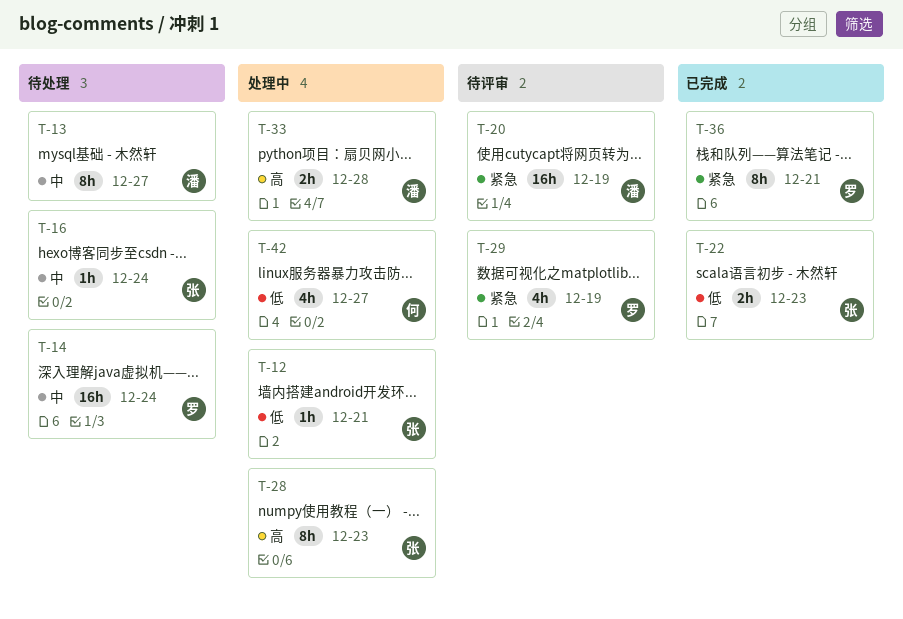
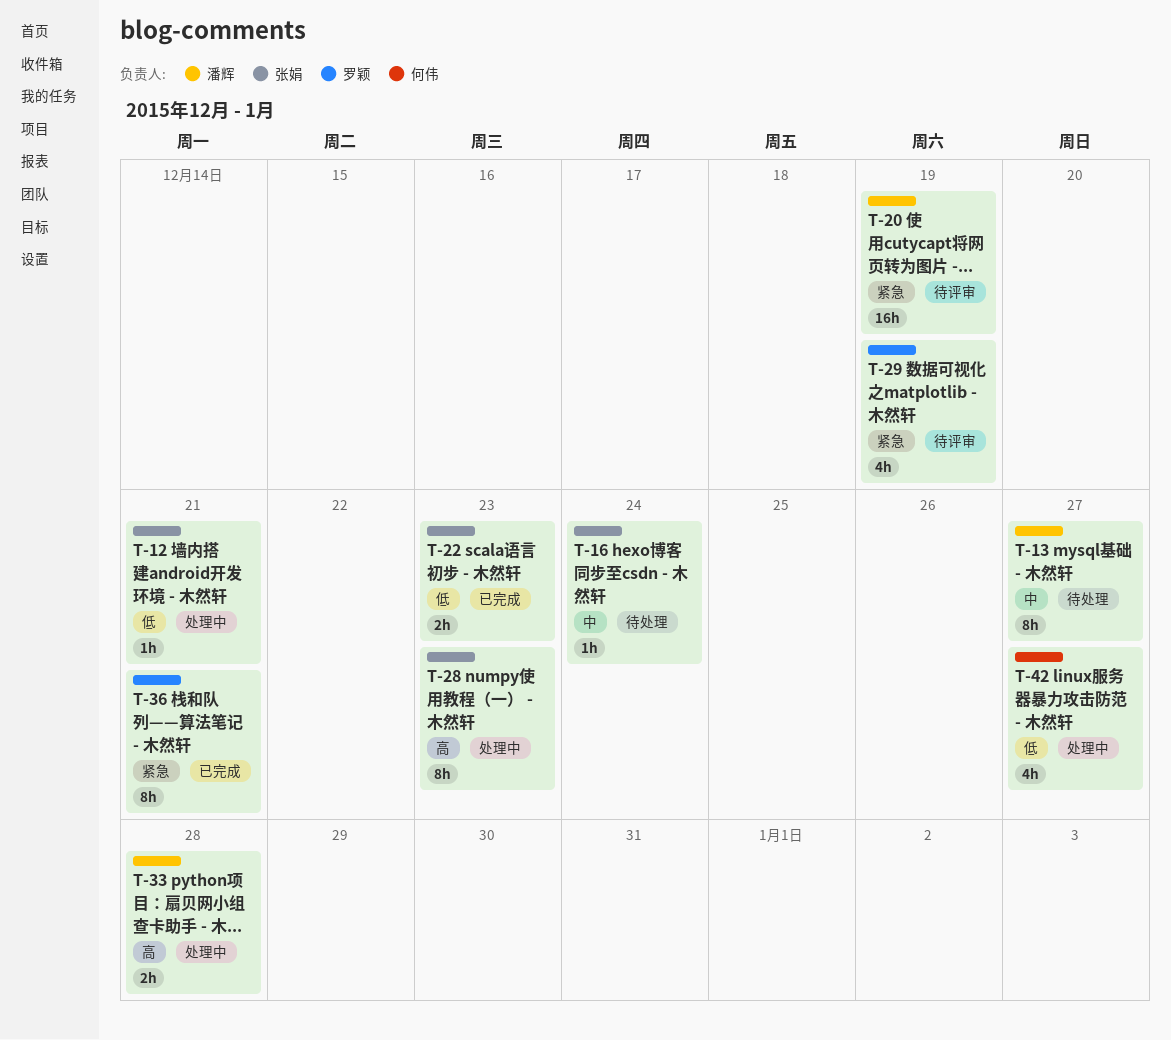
T-14: present -> none

